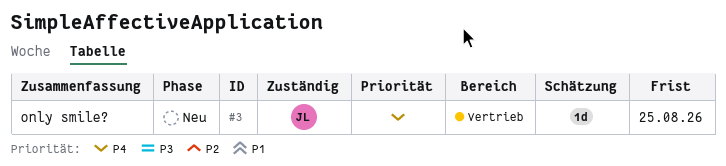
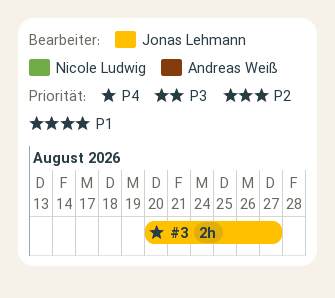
#3, estimate: 1d -> 2h
#3, due: Aug 25 -> Aug 27

